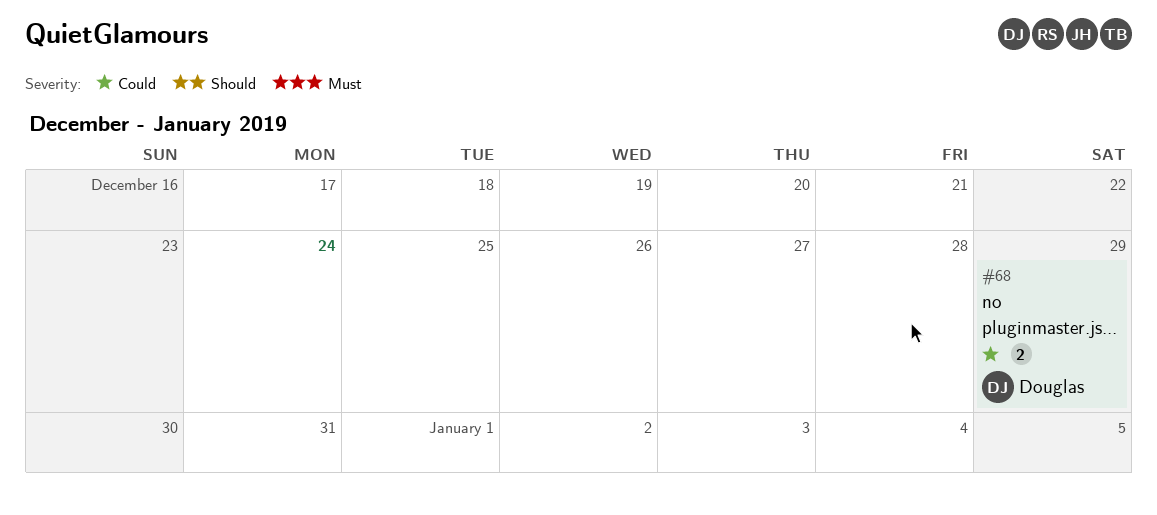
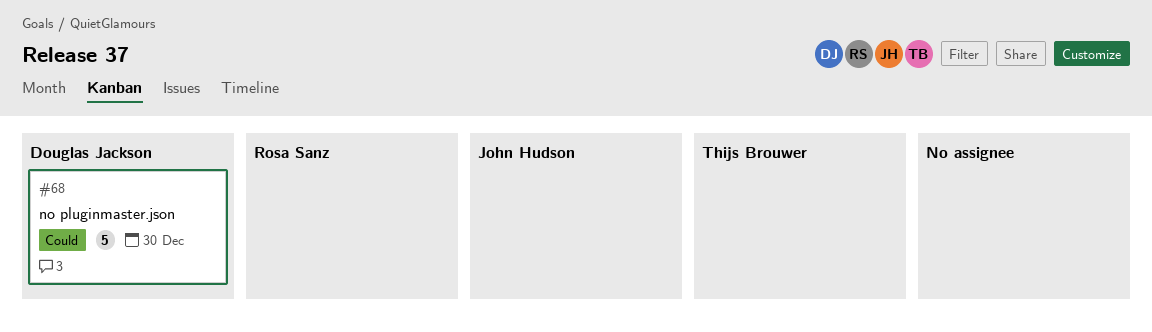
#68, estimate: 2 -> 5
#68, due: Dec 29 -> Dec 30

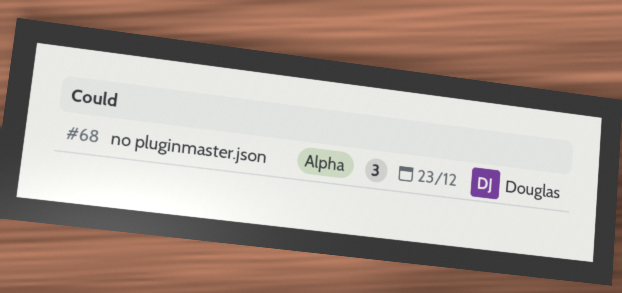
#68, estimate: 5 -> 3
#68, due: Dec 30 -> Dec 23

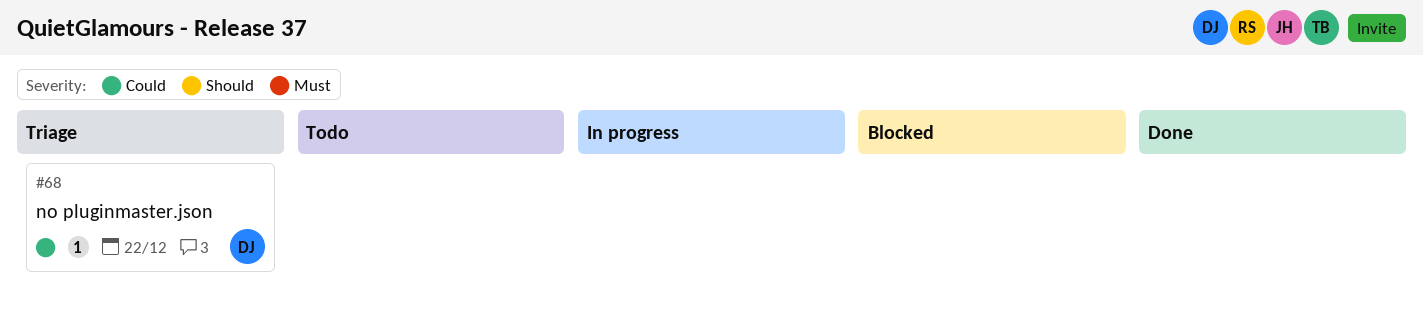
#68, estimate: 3 -> 1
#68, due: Dec 23 -> Dec 22

